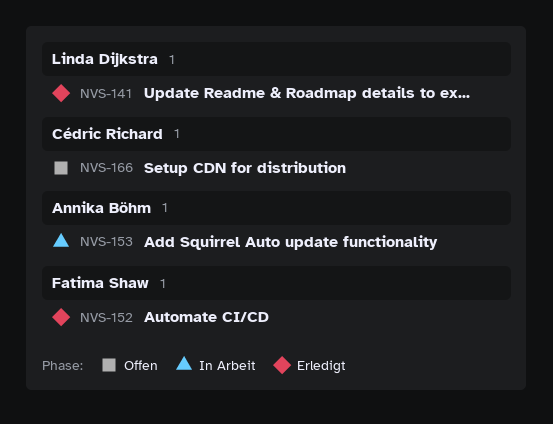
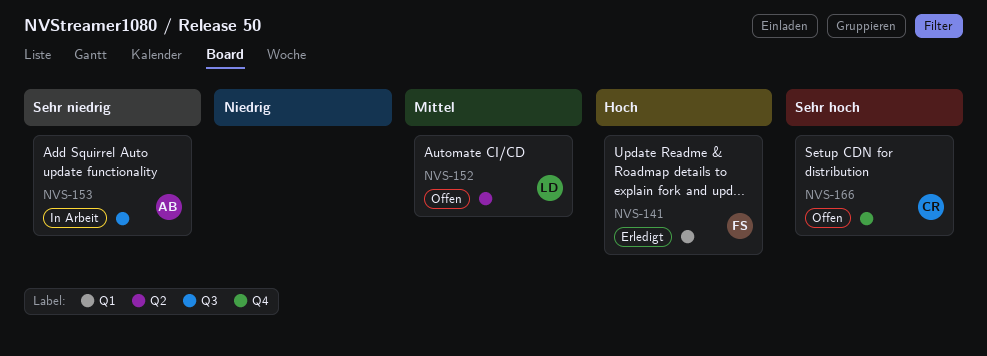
NVS-141, owner: Linda Dijkstra -> Fatima Shaw
NVS-152, status: Erledigt -> Offen
NVS-152, owner: Fatima Shaw -> Linda Dijkstra

